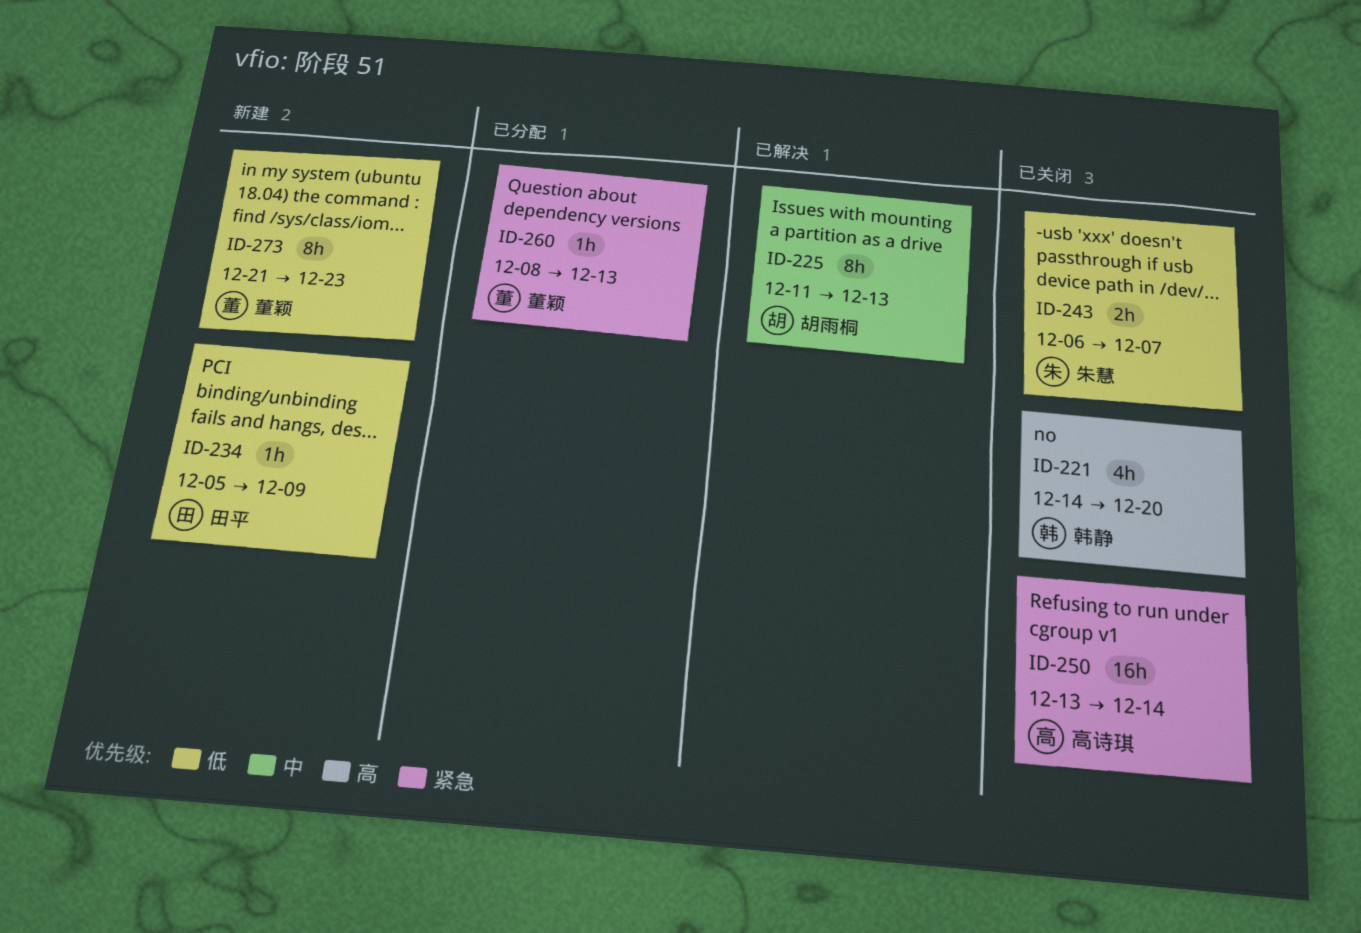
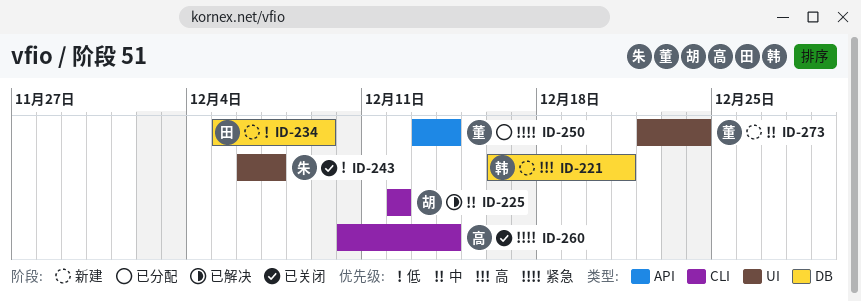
ID-221, status: 已关闭 -> 新建
ID-221, start: Dec 14 -> Dec 16
ID-221, due: Dec 20 -> Dec 21
ID-225, start: Dec 11 -> Dec 12
ID-225, due: Dec 13 -> Dec 12
ID-250, status: 已关闭 -> 已分配
ID-250, owner: 高诗琪 -> 董颖
ID-260, status: 已分配 -> 已关闭
ID-260, owner: 董颖 -> 高诗琪
ID-260, start: Dec 8 -> Dec 10
ID-260, due: Dec 13 -> Dec 14
ID-273, priority: 低 -> 中
ID-273, start: Dec 21 -> Dec 22
ID-273, due: Dec 23 -> Dec 24

